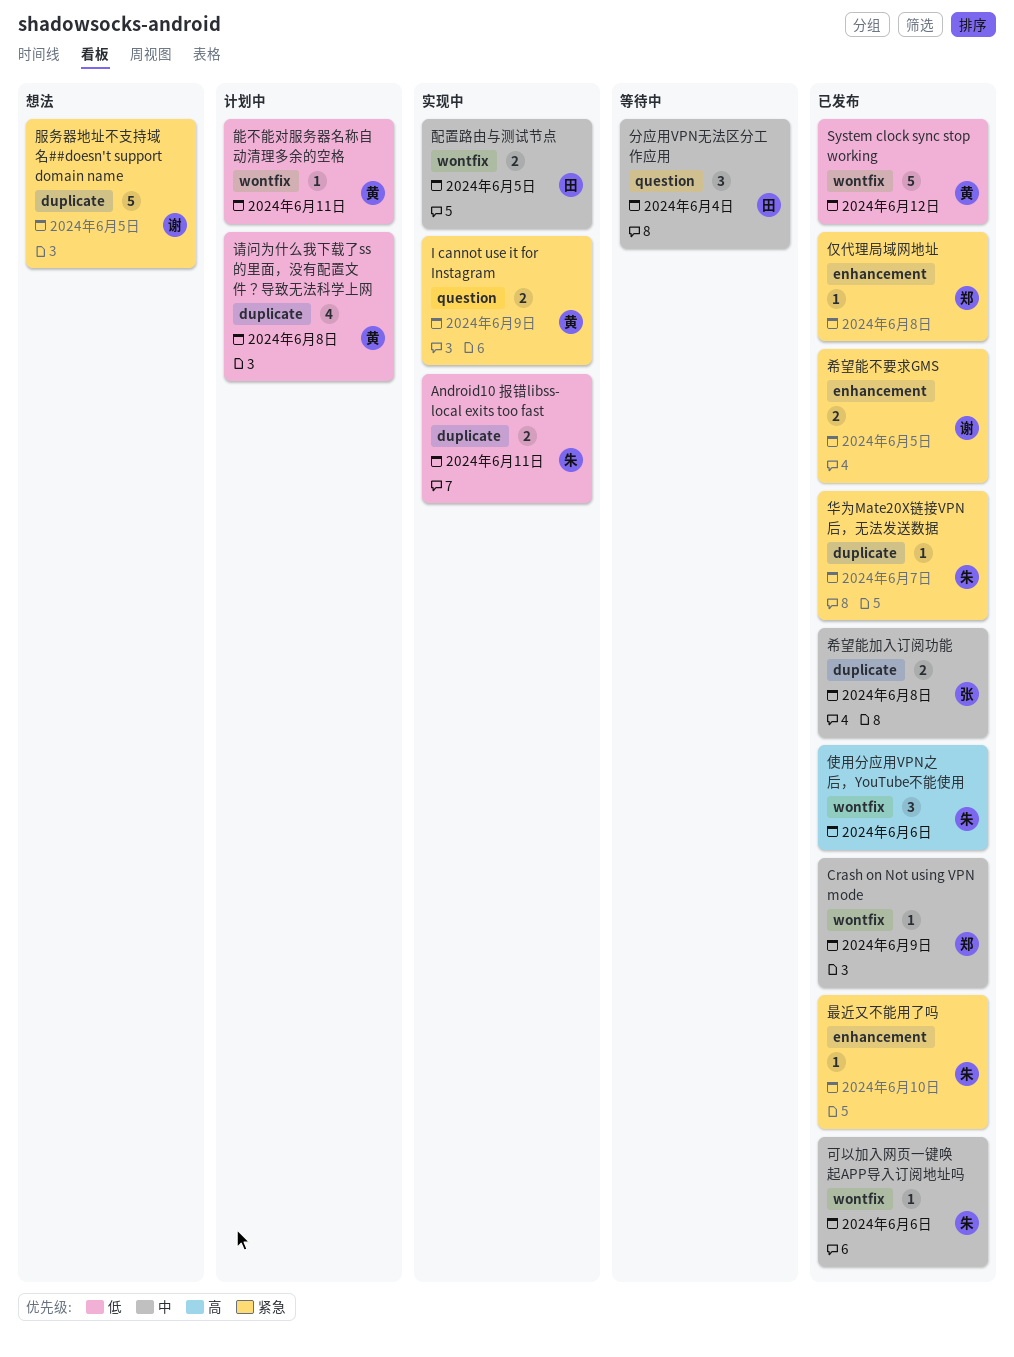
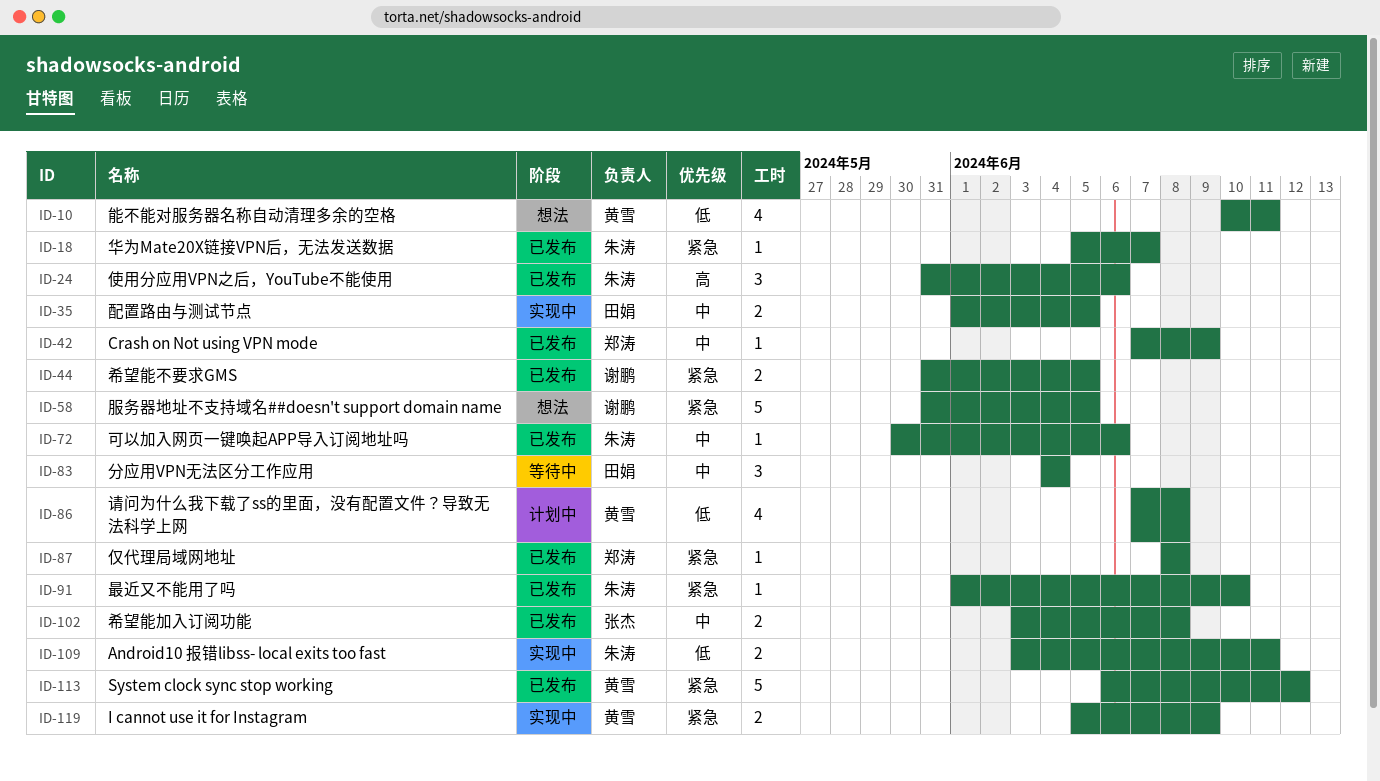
System clock sync stop working, priority: 低 -> 紧急
能不能对服务器名称自动清理多余的空格, status: 计划中 -> 想法
能不能对服务器名称自动清理多余的空格, estimate: 1 -> 4

